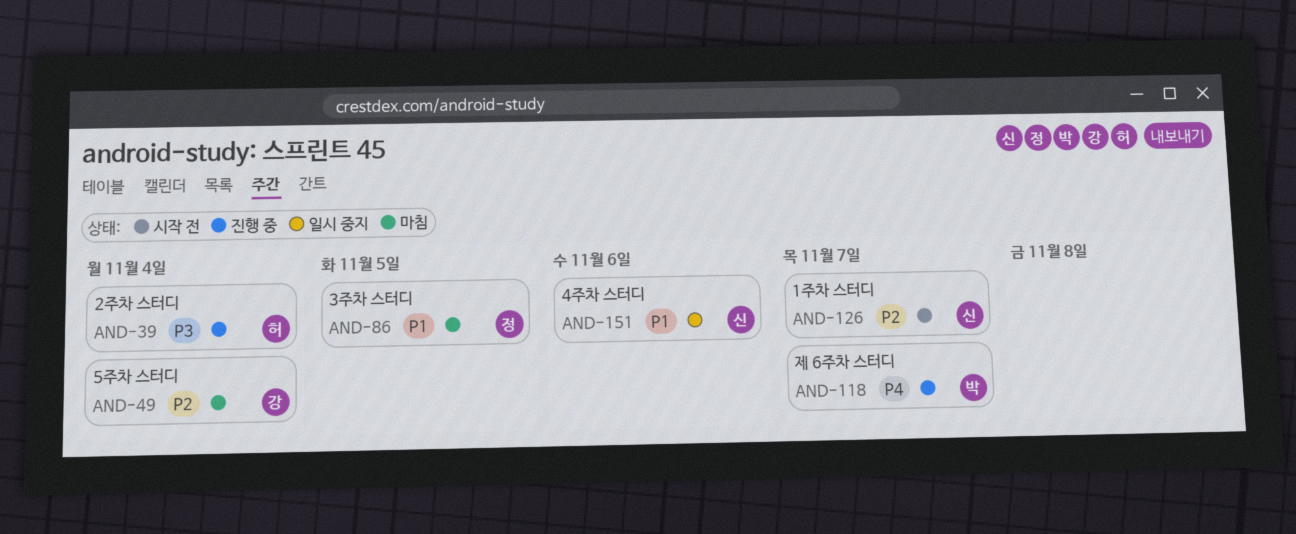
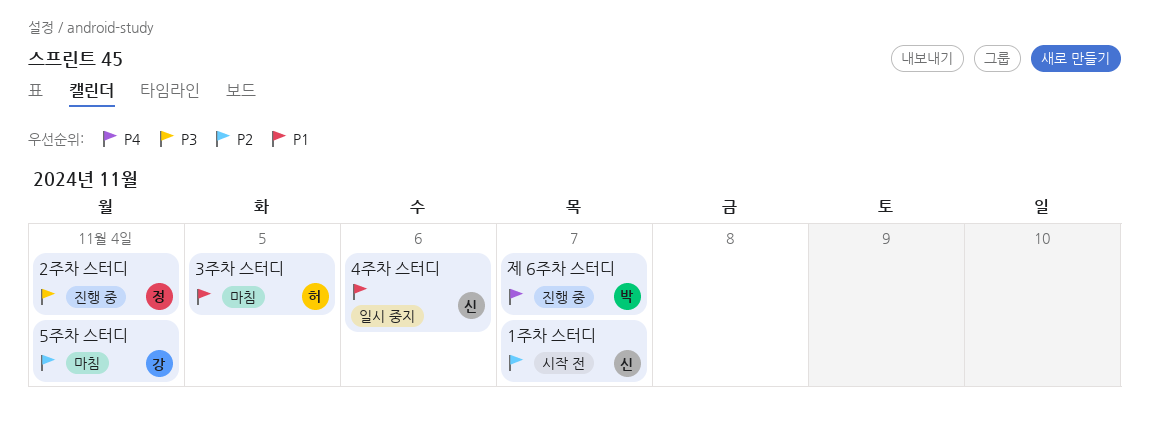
2주차 스터디, owner: 허 -> 정
3주차 스터디, owner: 정 -> 허

